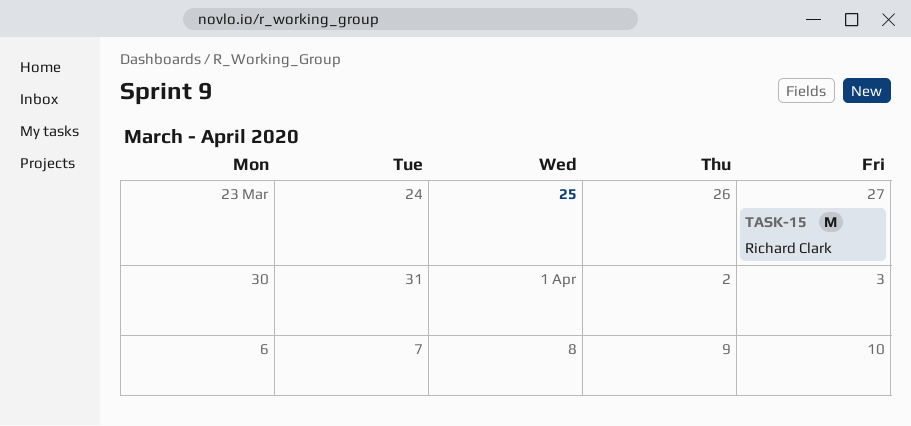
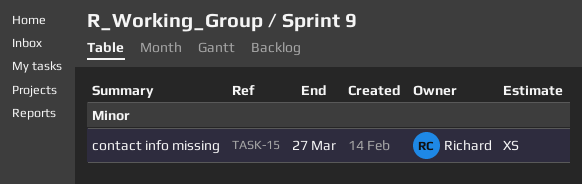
TASK-15, estimate: M -> XS

